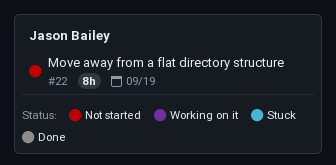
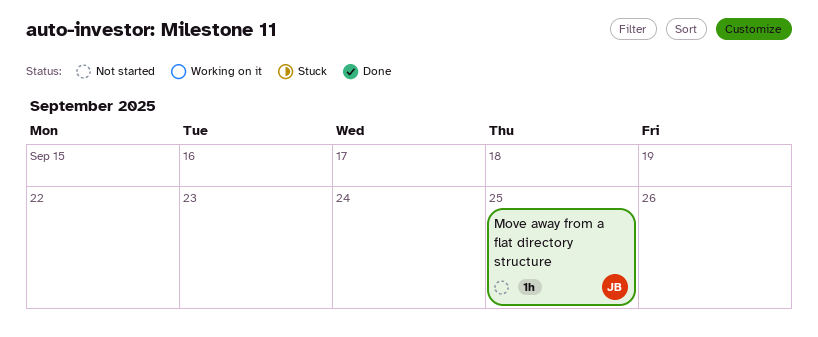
Move away from a flat directory structure, estimate: 8h -> 1h
Move away from a flat directory structure, due: Sep 19 -> Sep 25

